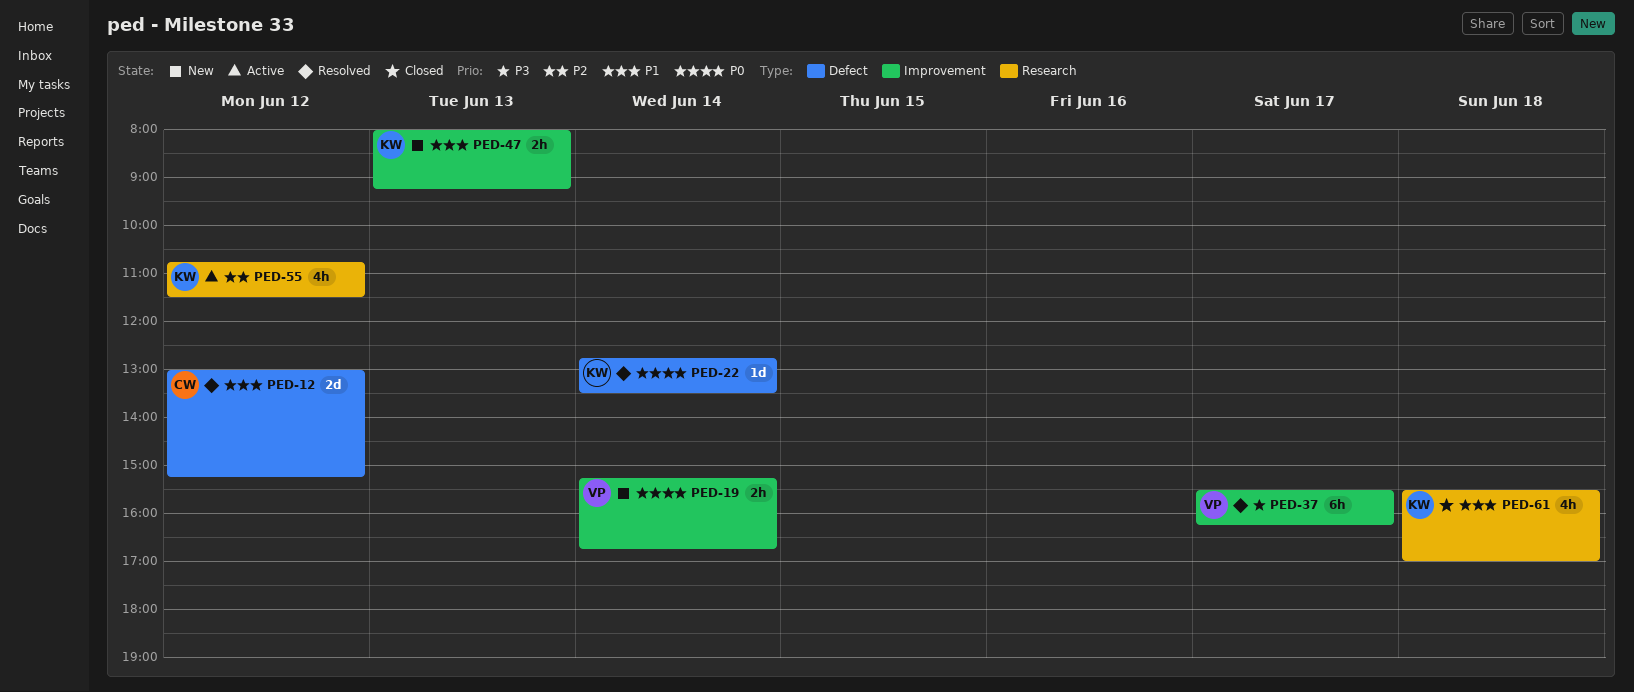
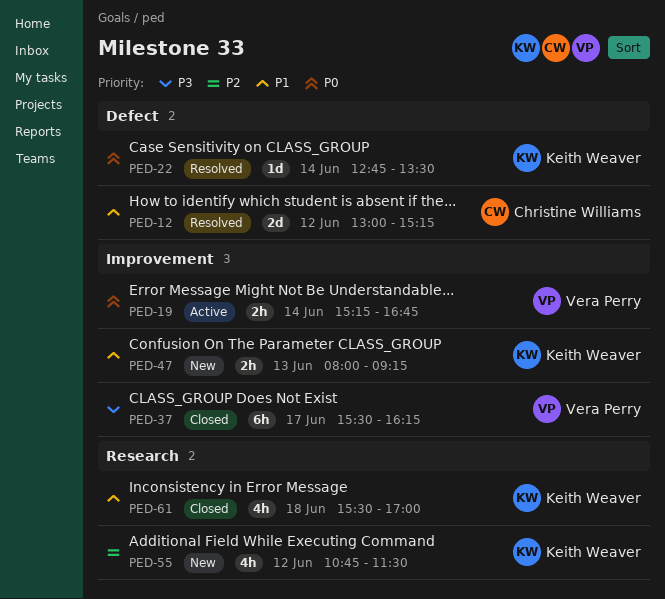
PED-19, status: New -> Active
PED-37, status: Resolved -> Closed
PED-55, status: Active -> New

